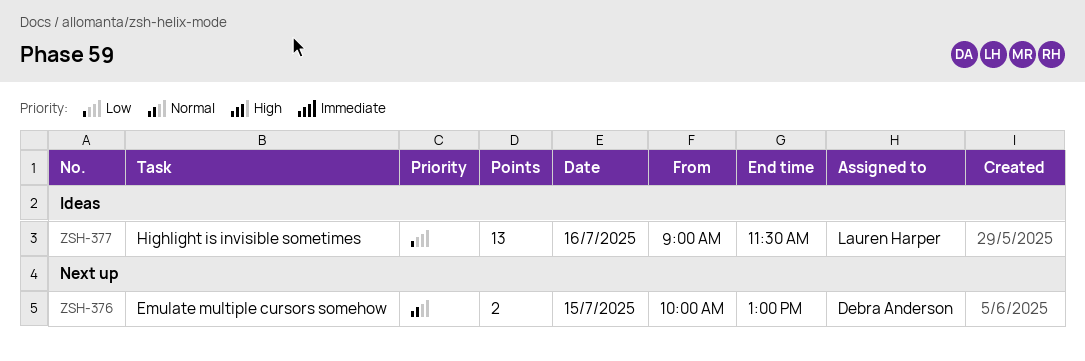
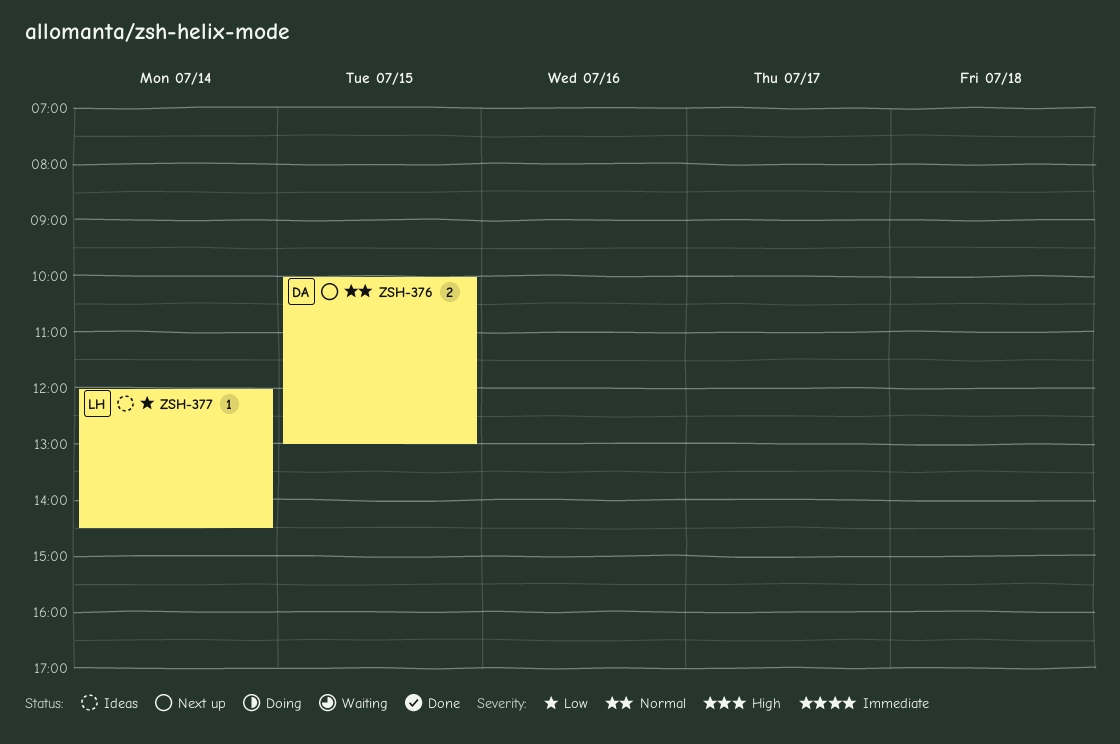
ZSH-377, estimate: 13 -> 1
ZSH-377, day: Jul 16 -> Jul 14
ZSH-377, begins: 09:00 -> 12:00
ZSH-377, ends: 11:30 -> 14:30

